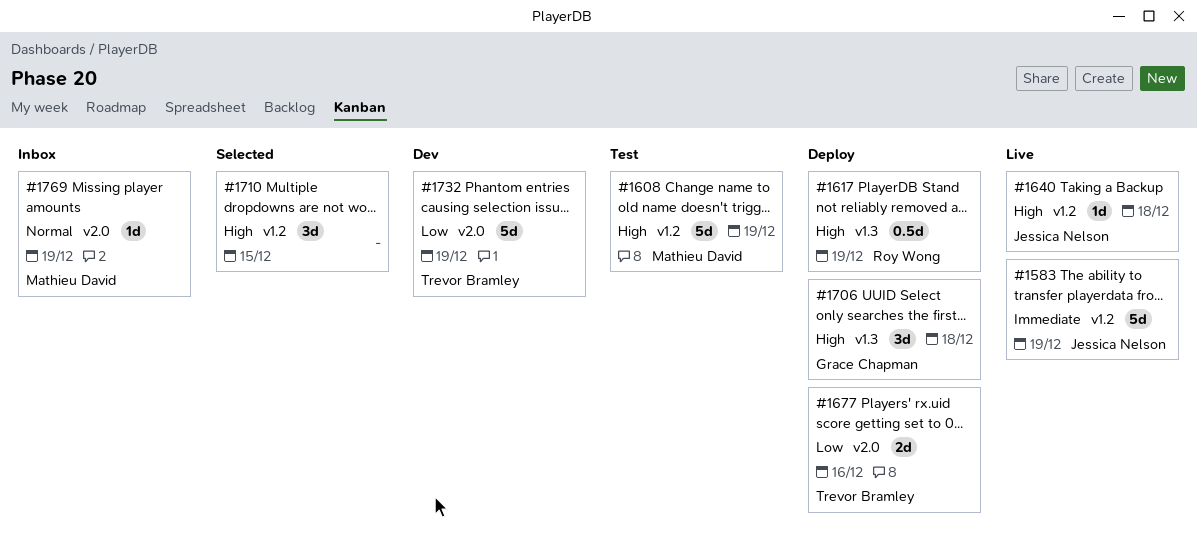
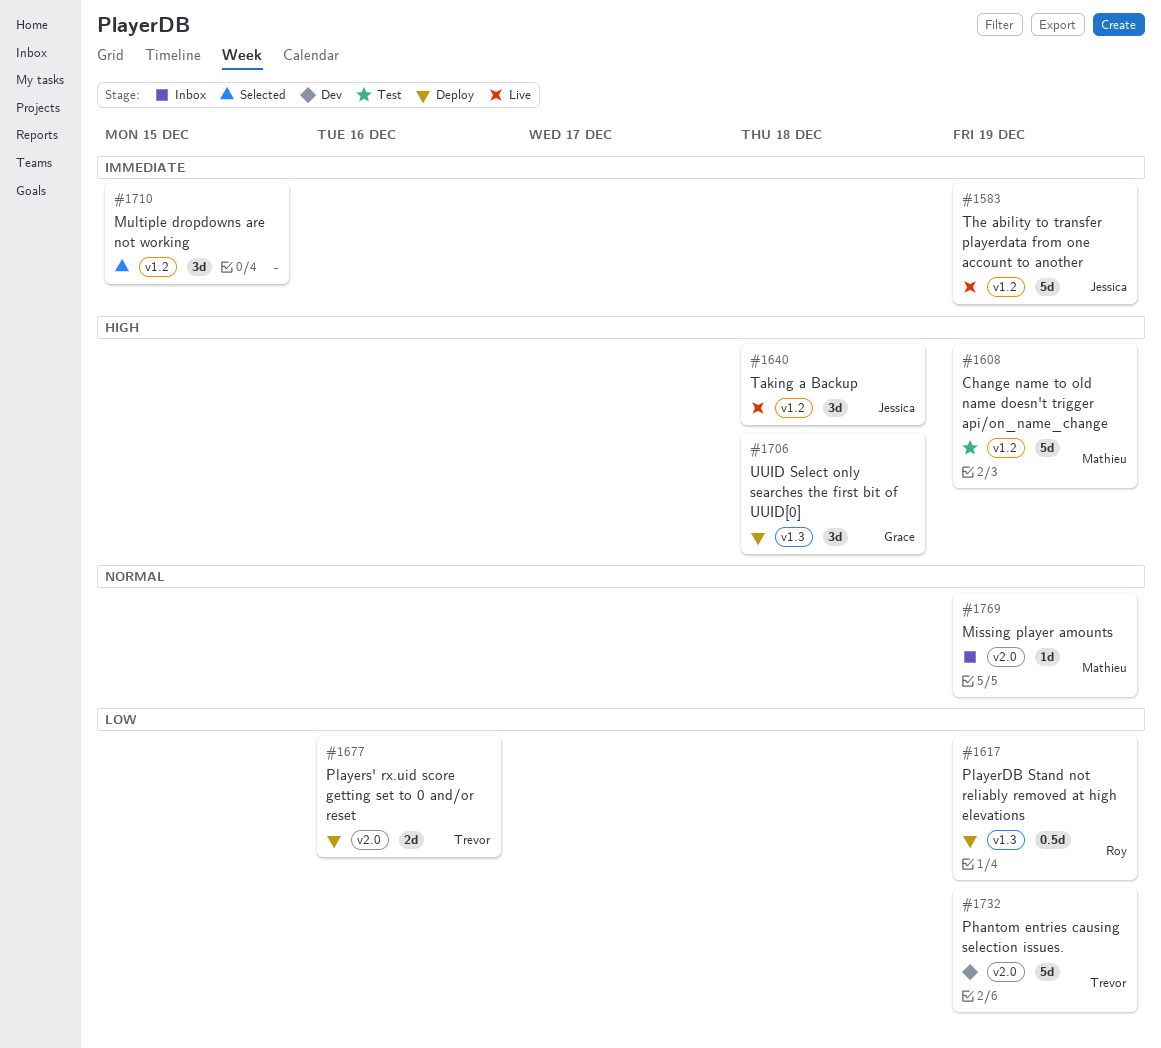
#1617, priority: High -> Low
#1640, estimate: 1d -> 3d
#1710, priority: High -> Immediate

